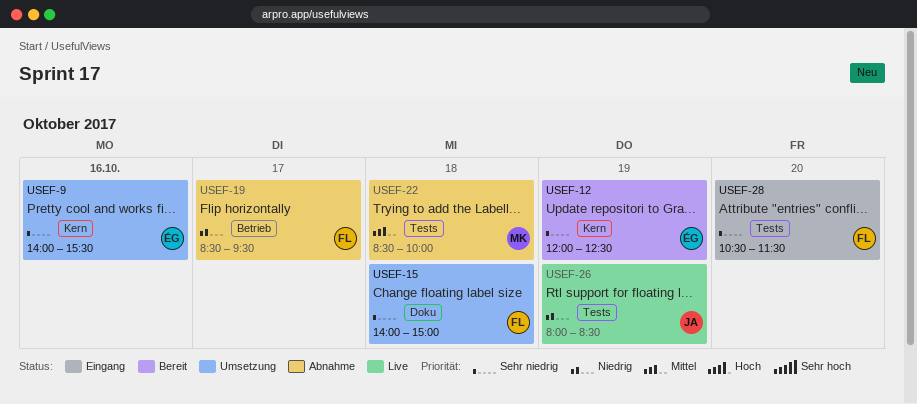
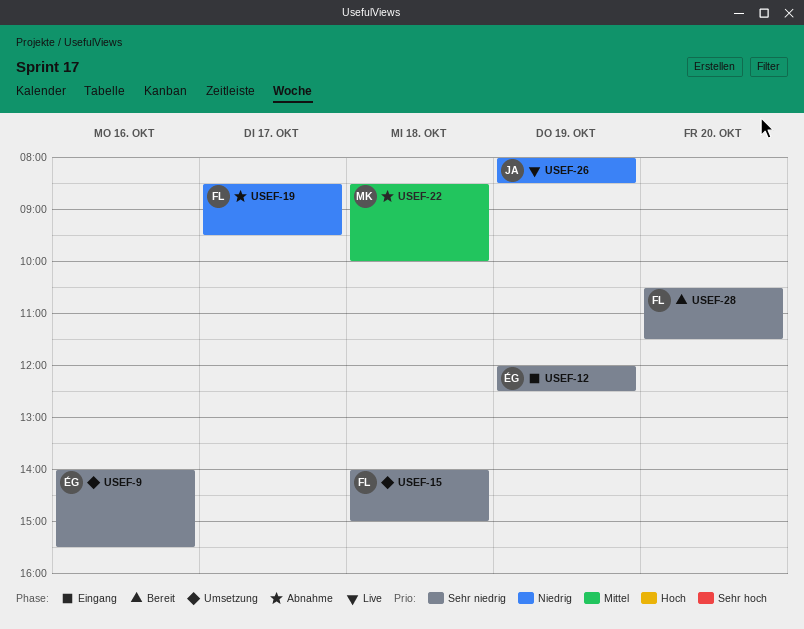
USEF-12, status: Bereit -> Eingang
USEF-28, status: Eingang -> Bereit

